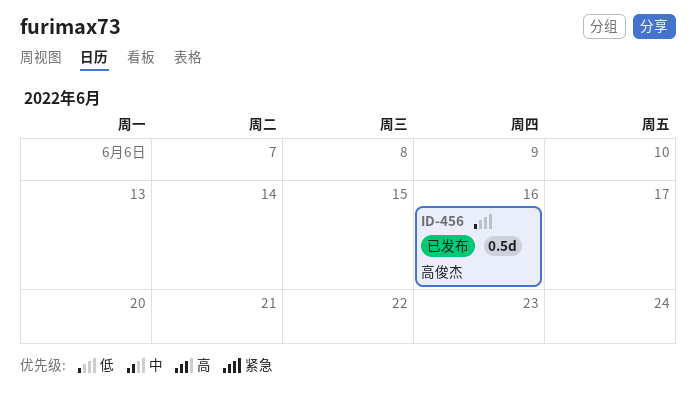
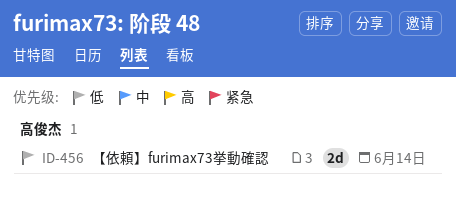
ID-456, estimate: 0.5d -> 2d
ID-456, due: Jun 16 -> Jun 14

